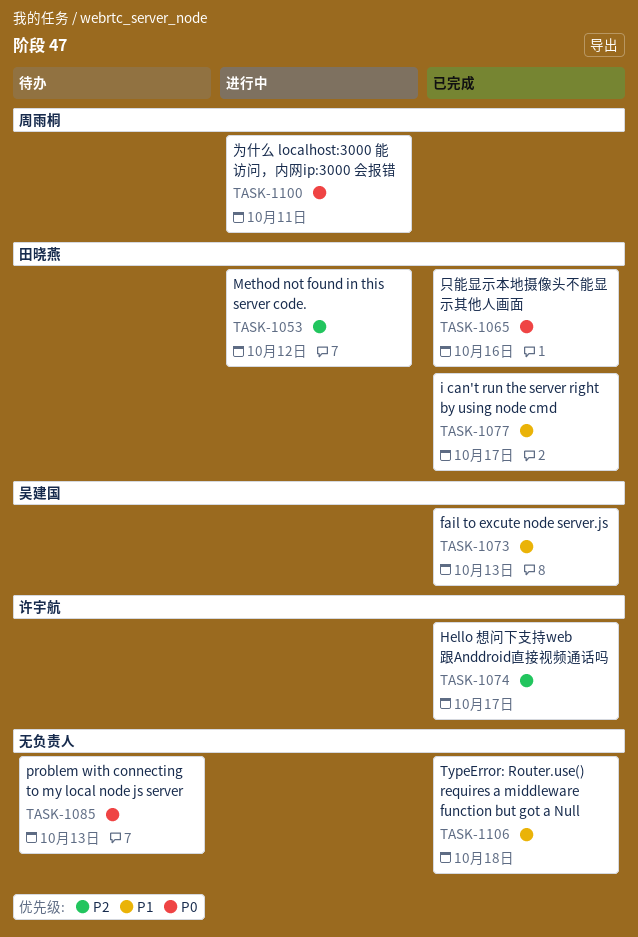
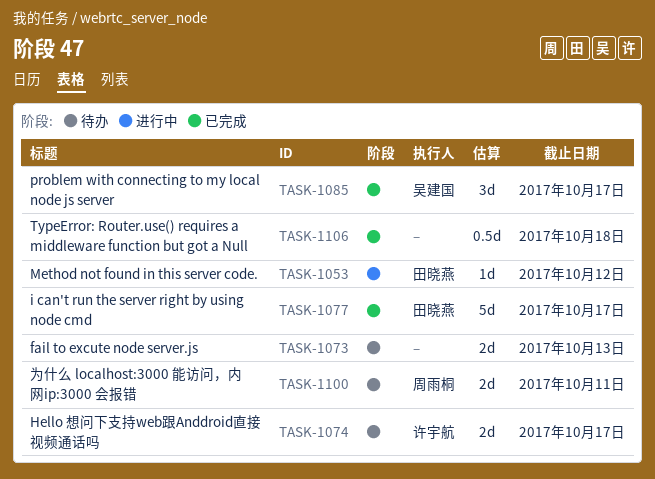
TASK-1065: present -> none
TASK-1073, status: 已完成 -> 待办
TASK-1073, owner: 吴建国 -> none
TASK-1074, status: 已完成 -> 待办
TASK-1085, status: 待办 -> 已完成
TASK-1085, owner: none -> 吴建国
TASK-1085, due: Oct 13 -> Oct 17
TASK-1100, status: 进行中 -> 待办

